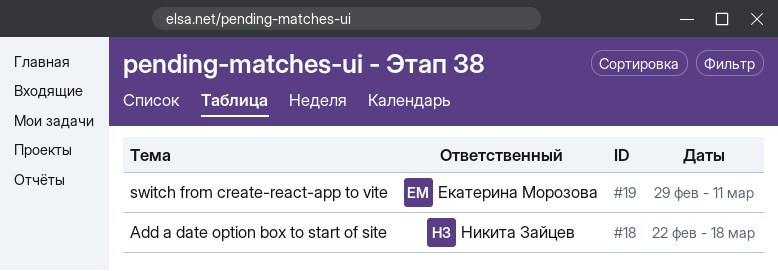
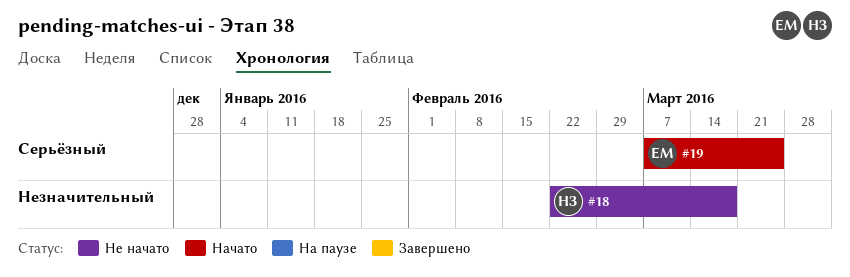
#19, start: Feb 29 -> Mar 7
#19, due: Mar 11 -> Mar 25

